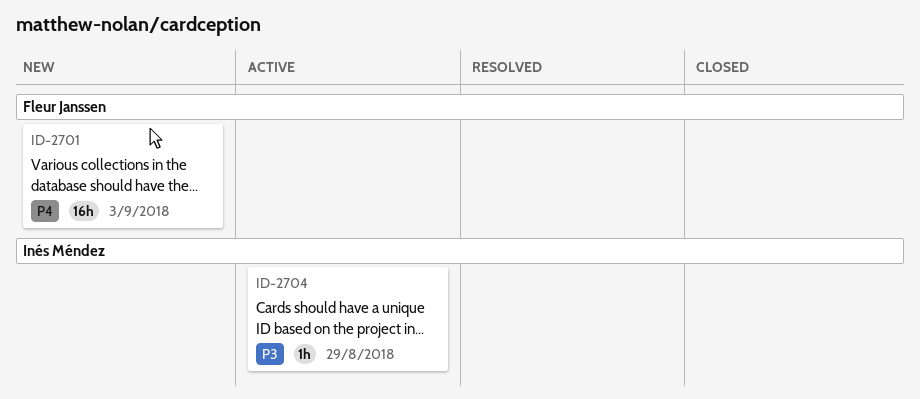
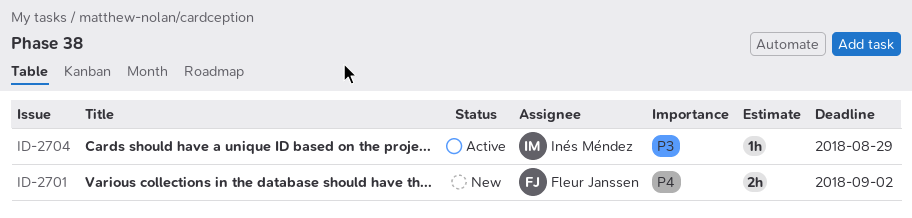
ID-2701, estimate: 16h -> 2h
ID-2701, due: Sep 3 -> Sep 2

